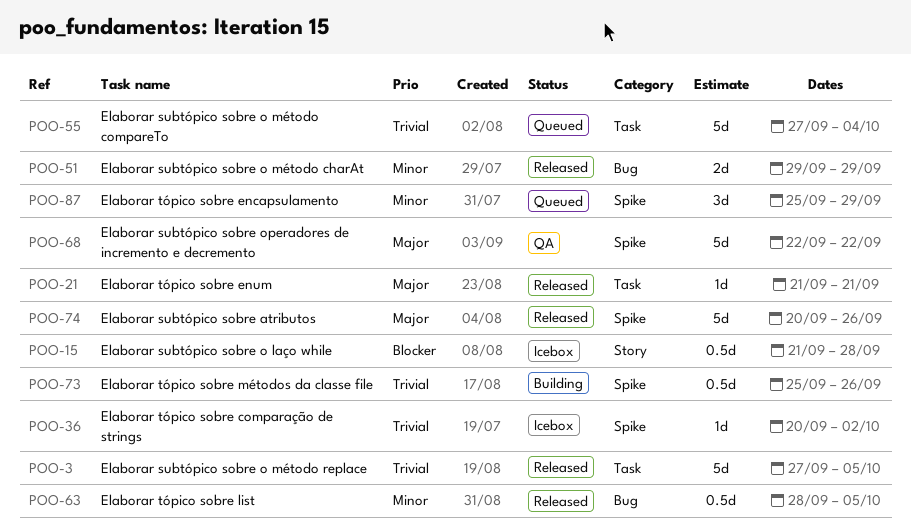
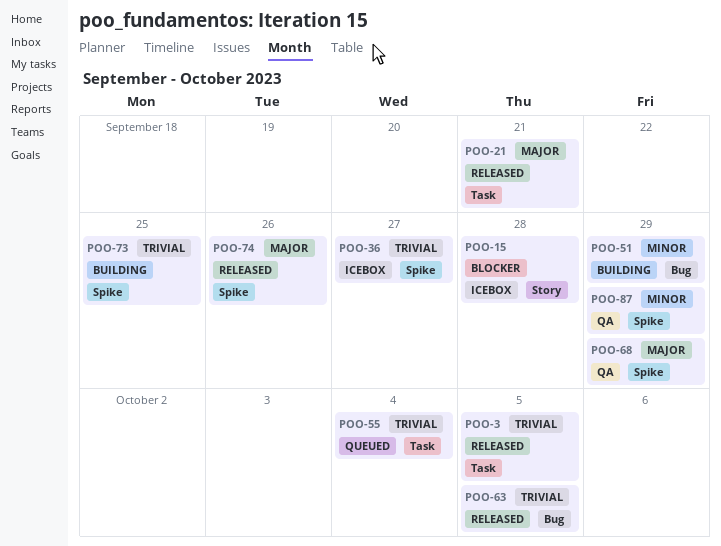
POO-36, due: Oct 2 -> Sep 27
POO-51, status: Released -> Building
POO-63, priority: Minor -> Trivial
POO-68, due: Sep 22 -> Sep 29
POO-73, due: Sep 26 -> Sep 25
POO-87, status: Queued -> QA

